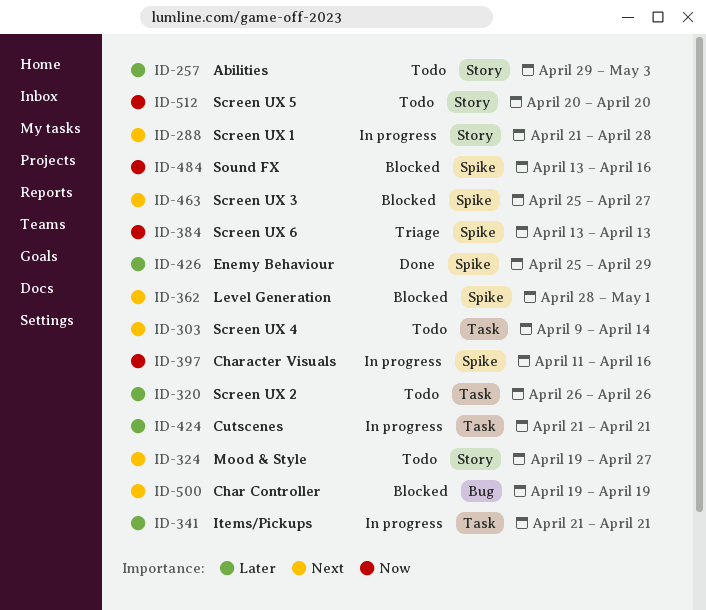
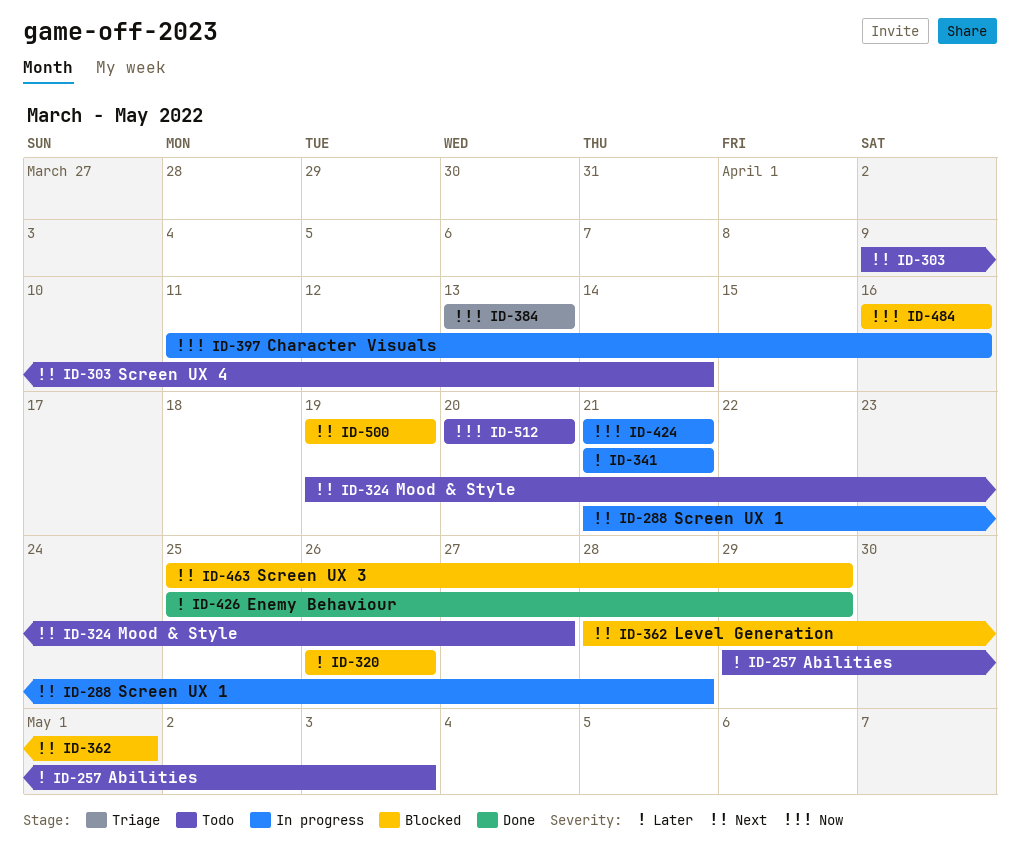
ID-320, status: Todo -> Blocked
ID-424, priority: Later -> Now
ID-463, due: Apr 27 -> Apr 29
ID-484, start: Apr 13 -> Apr 16

